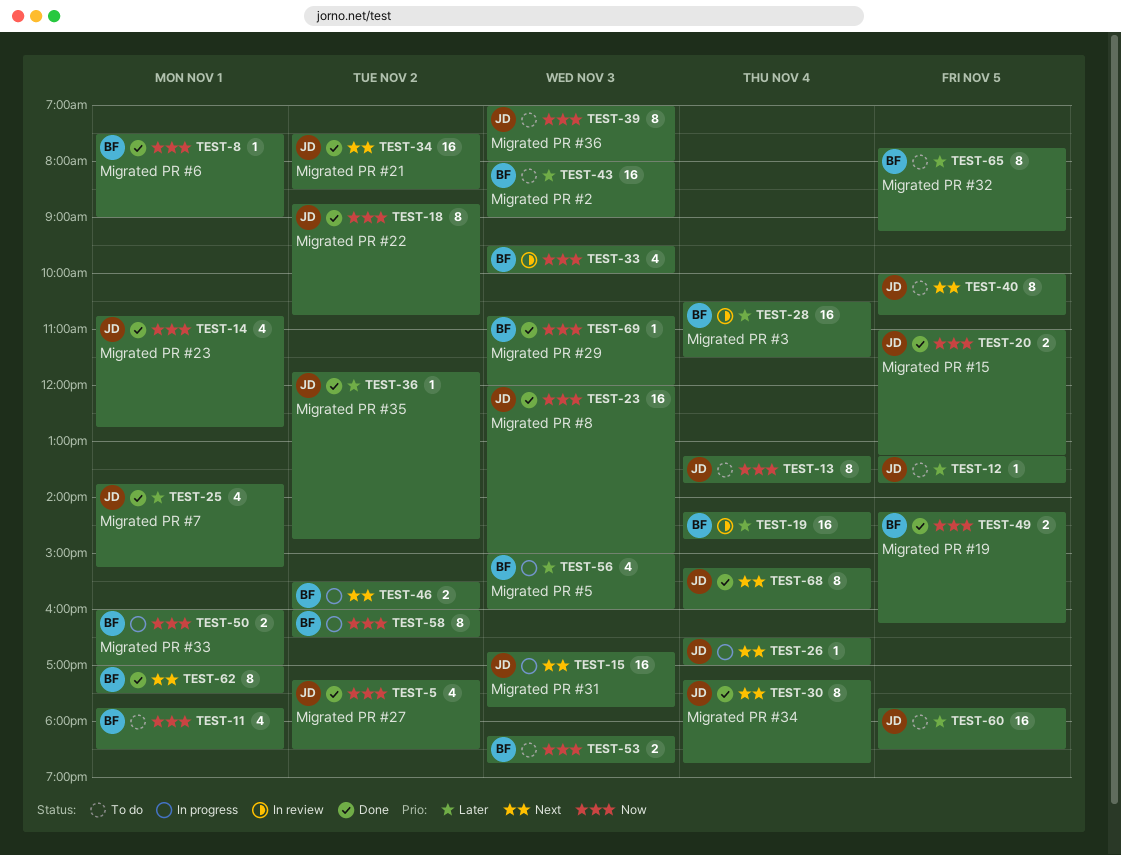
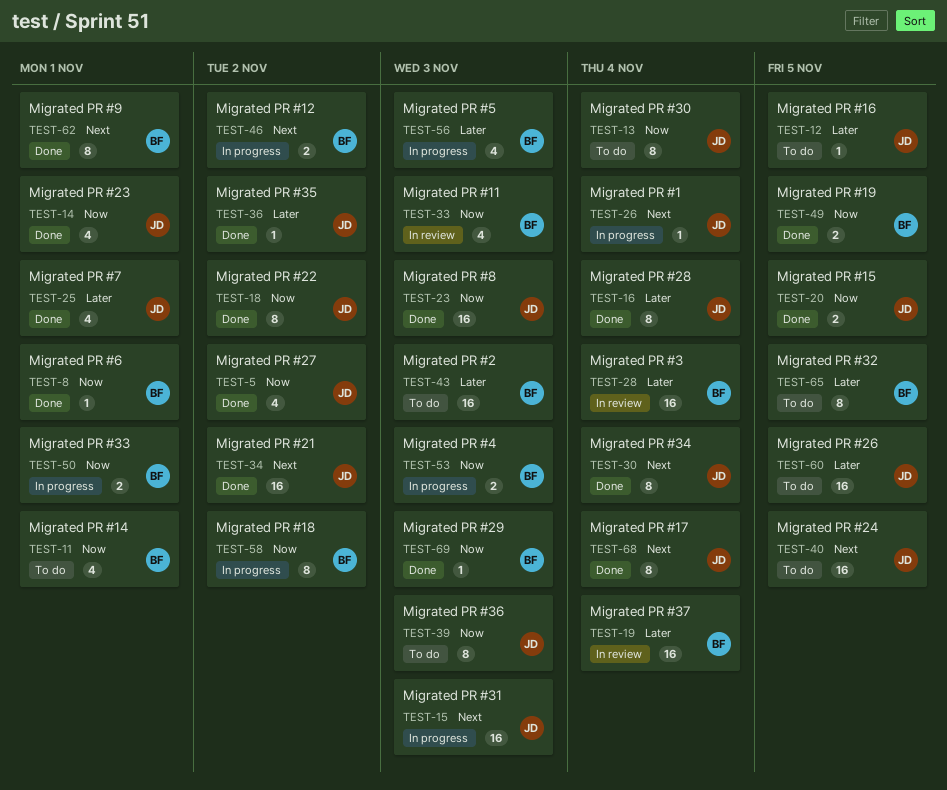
TEST-16: none -> present
TEST-40, estimate: 8 -> 16
TEST-53, status: To do -> In progress

